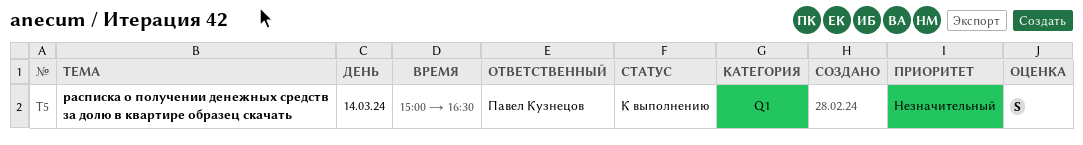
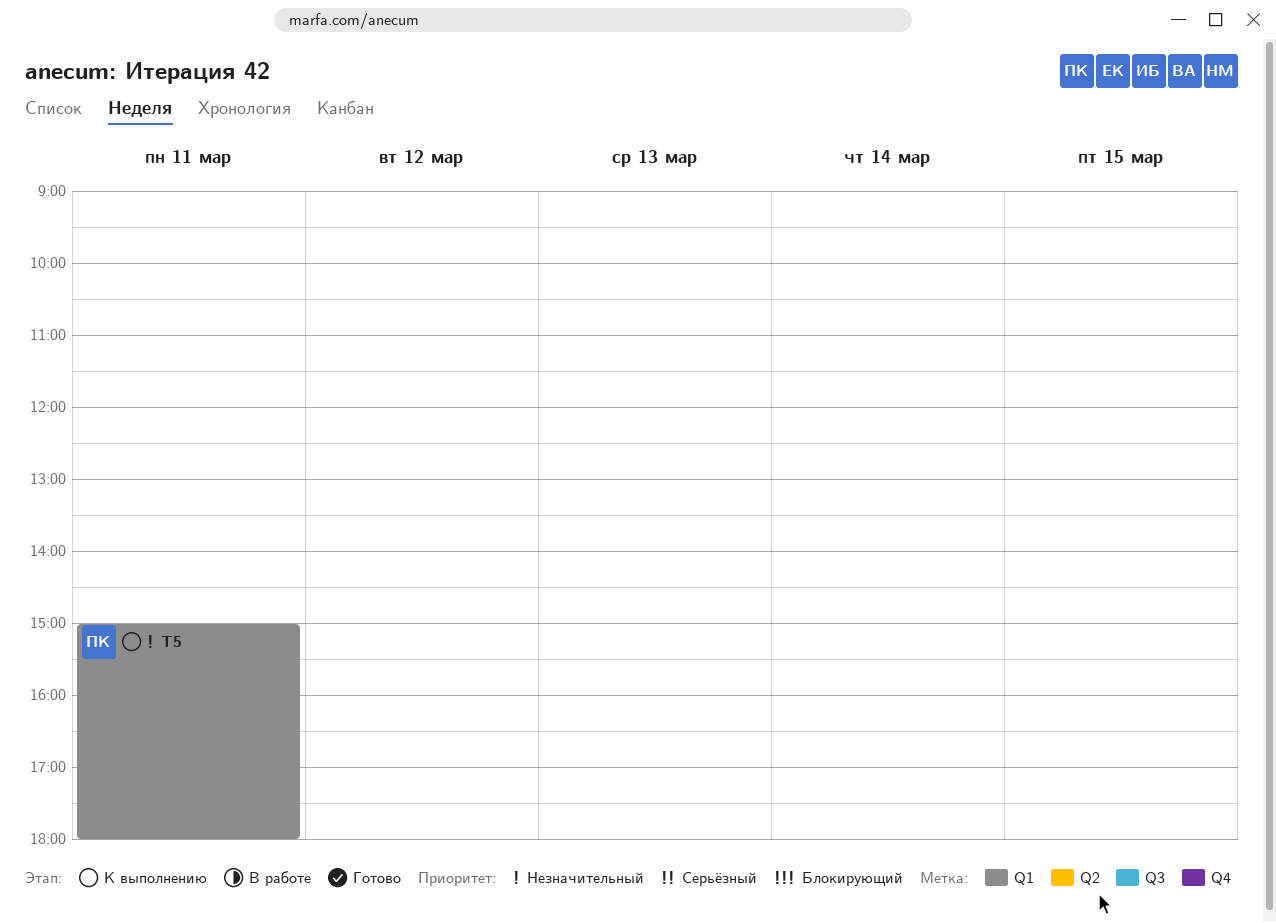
T5, day: Mar 14 -> Mar 11
T5, ends: 16:30 -> 18:00

